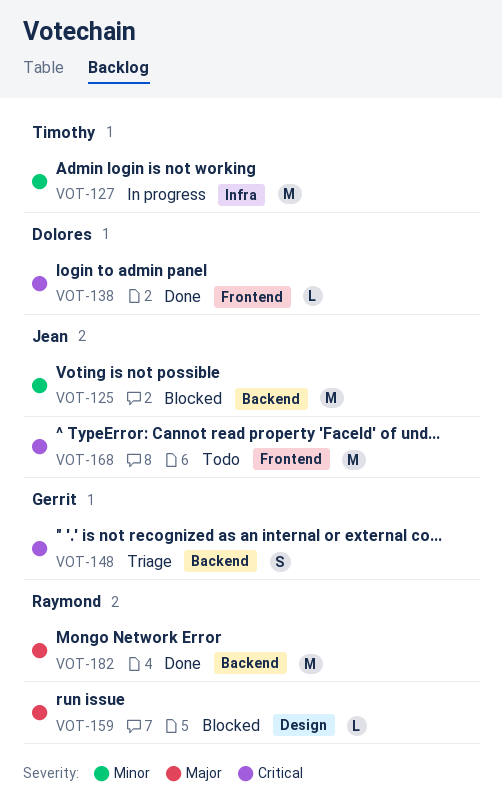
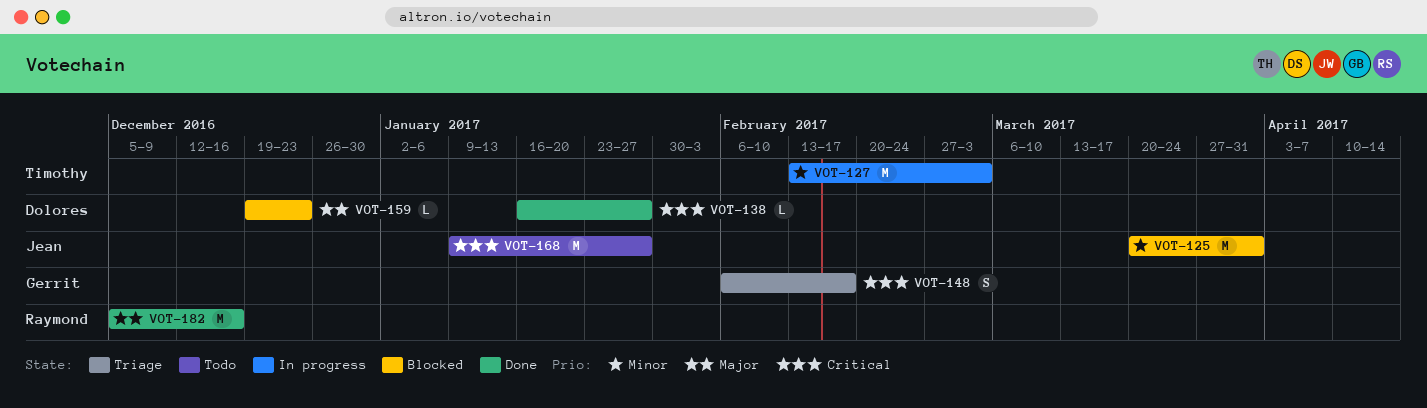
VOT-159, owner: Raymond -> Dolores

